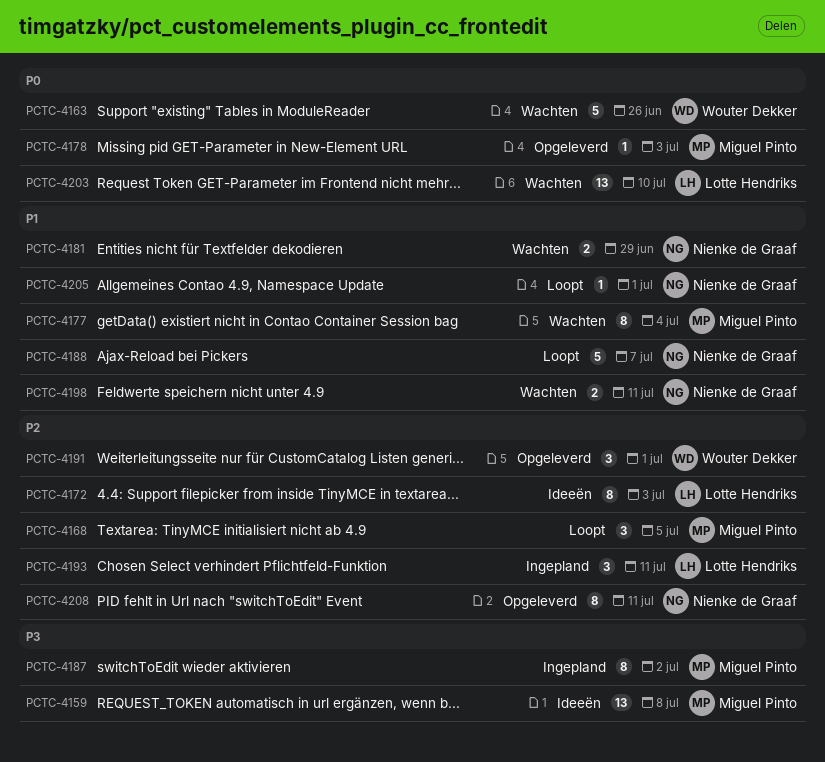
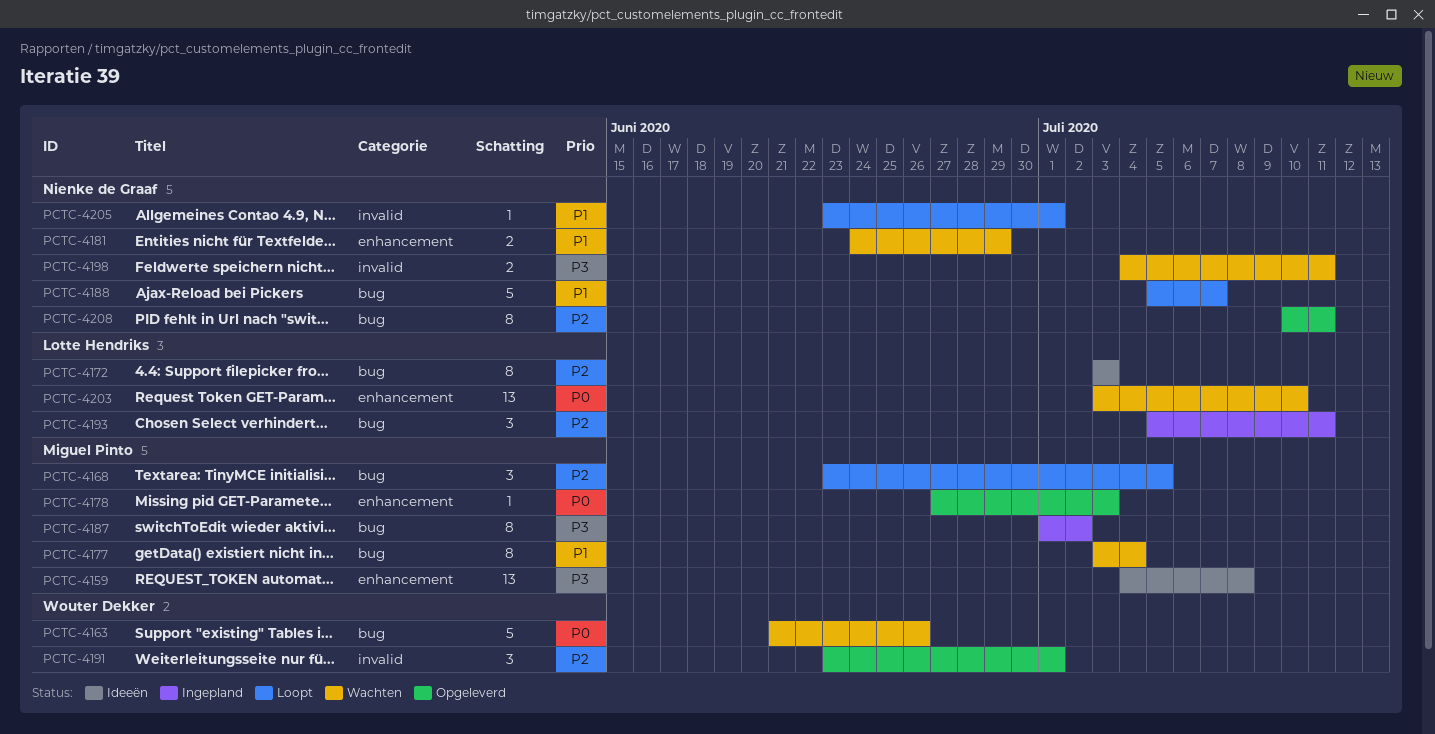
PCTC-4198, priority: P1 -> P3

